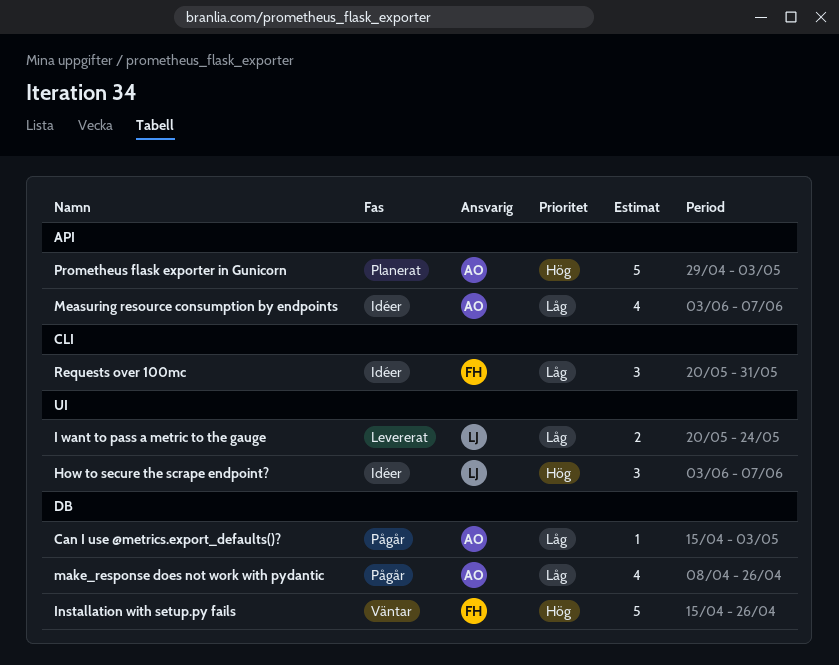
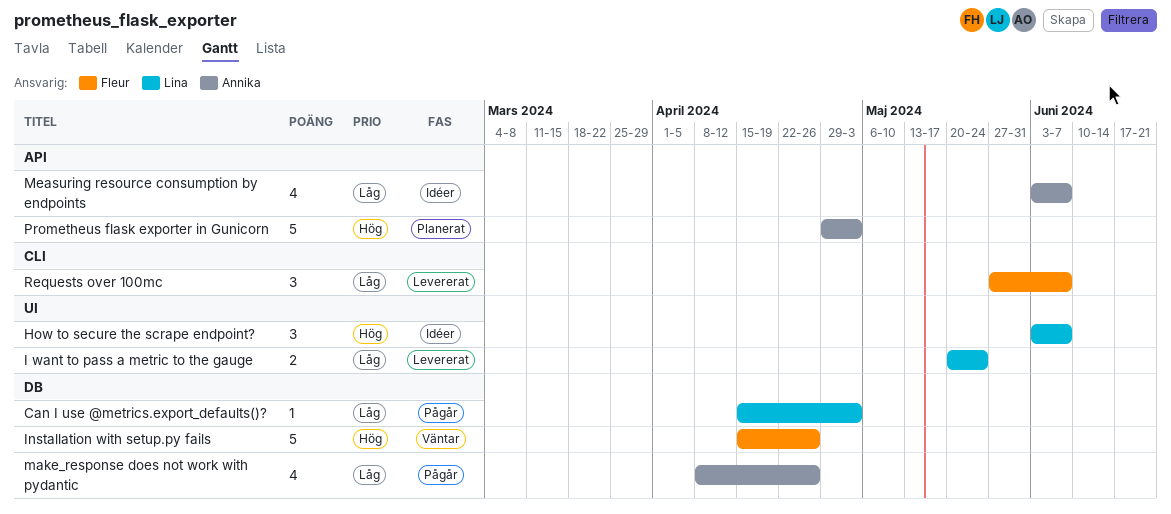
Can I use @metrics.export_defaults()?, owner: Annika -> Lina
Requests over 100mc, status: Idéer -> Levererat
Requests over 100mc, start: May 20 -> May 27
Requests over 100mc, due: May 31 -> Jun 7

